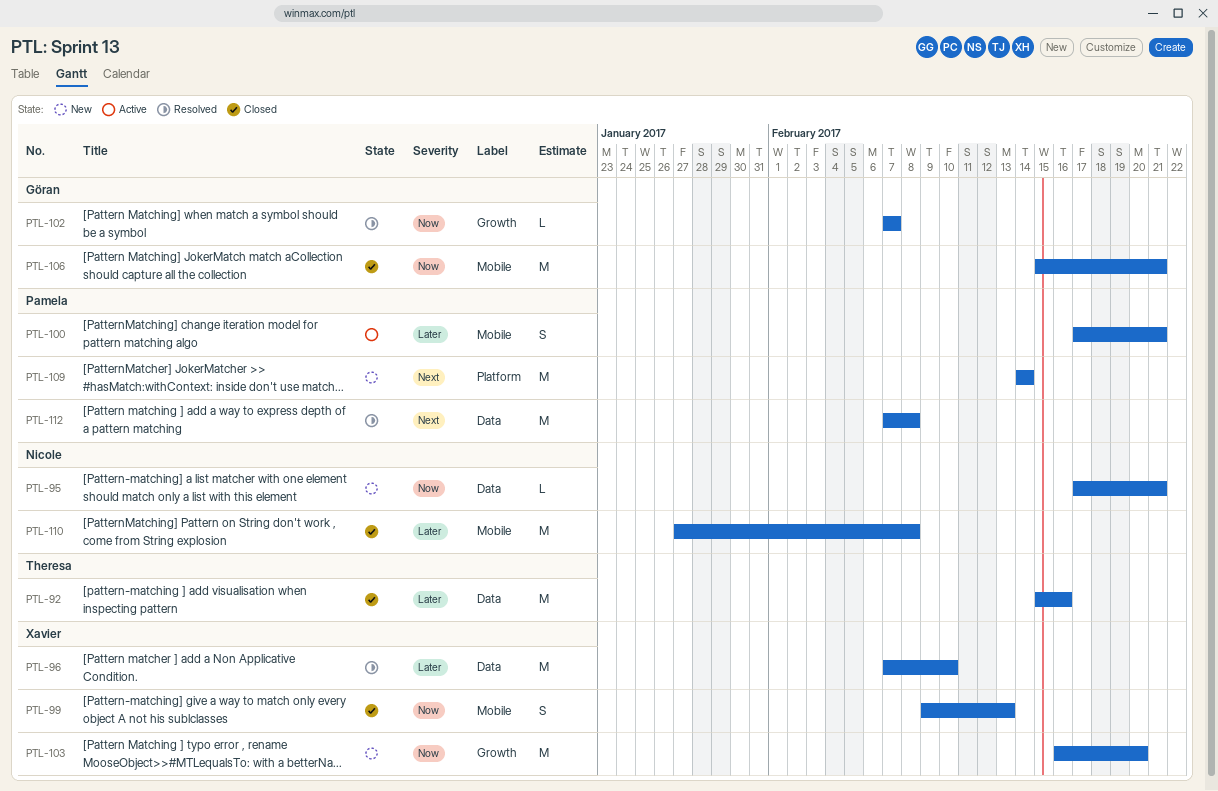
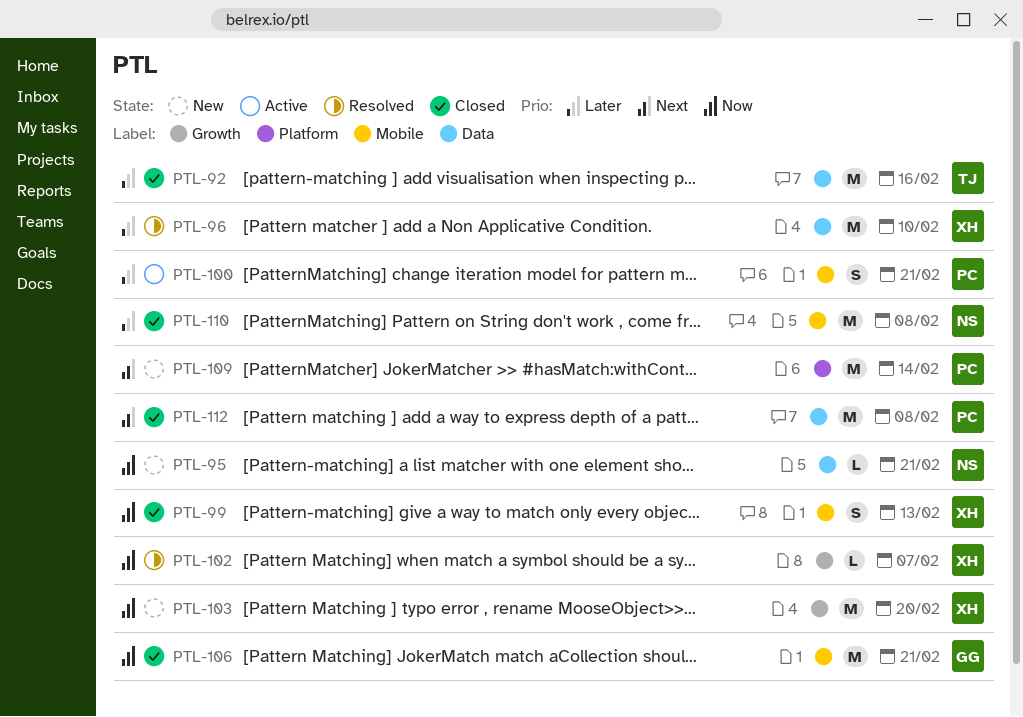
PTL-102, owner: Göran -> Xavier
PTL-112, status: Resolved -> Closed

